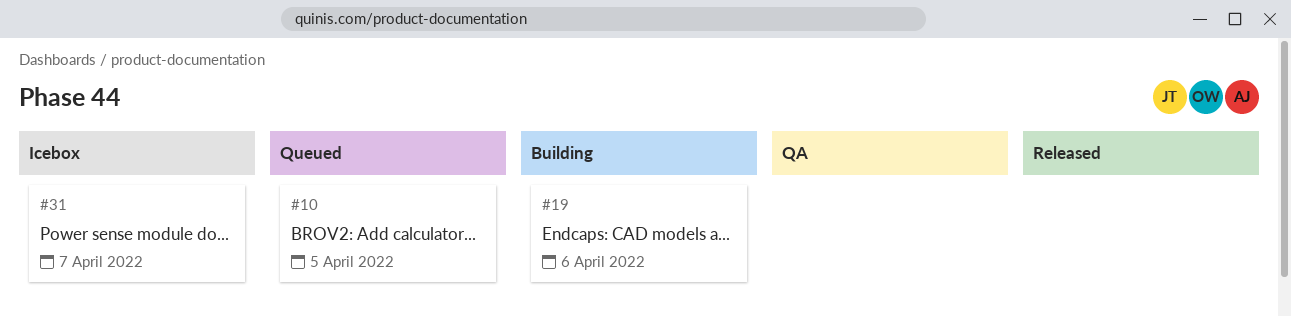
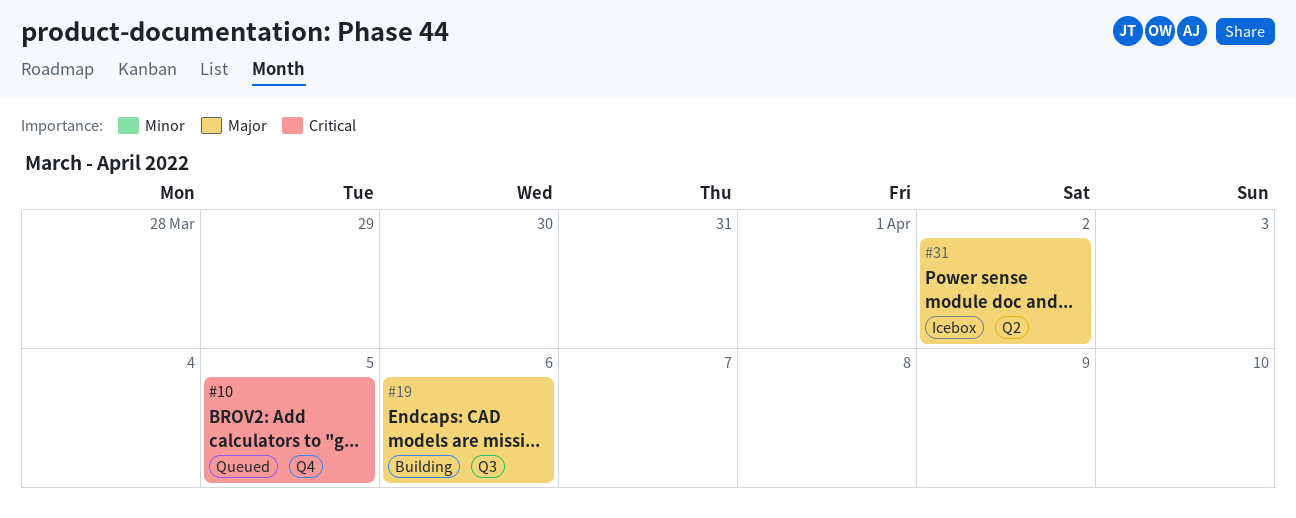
#31, due: Apr 7 -> Apr 2

